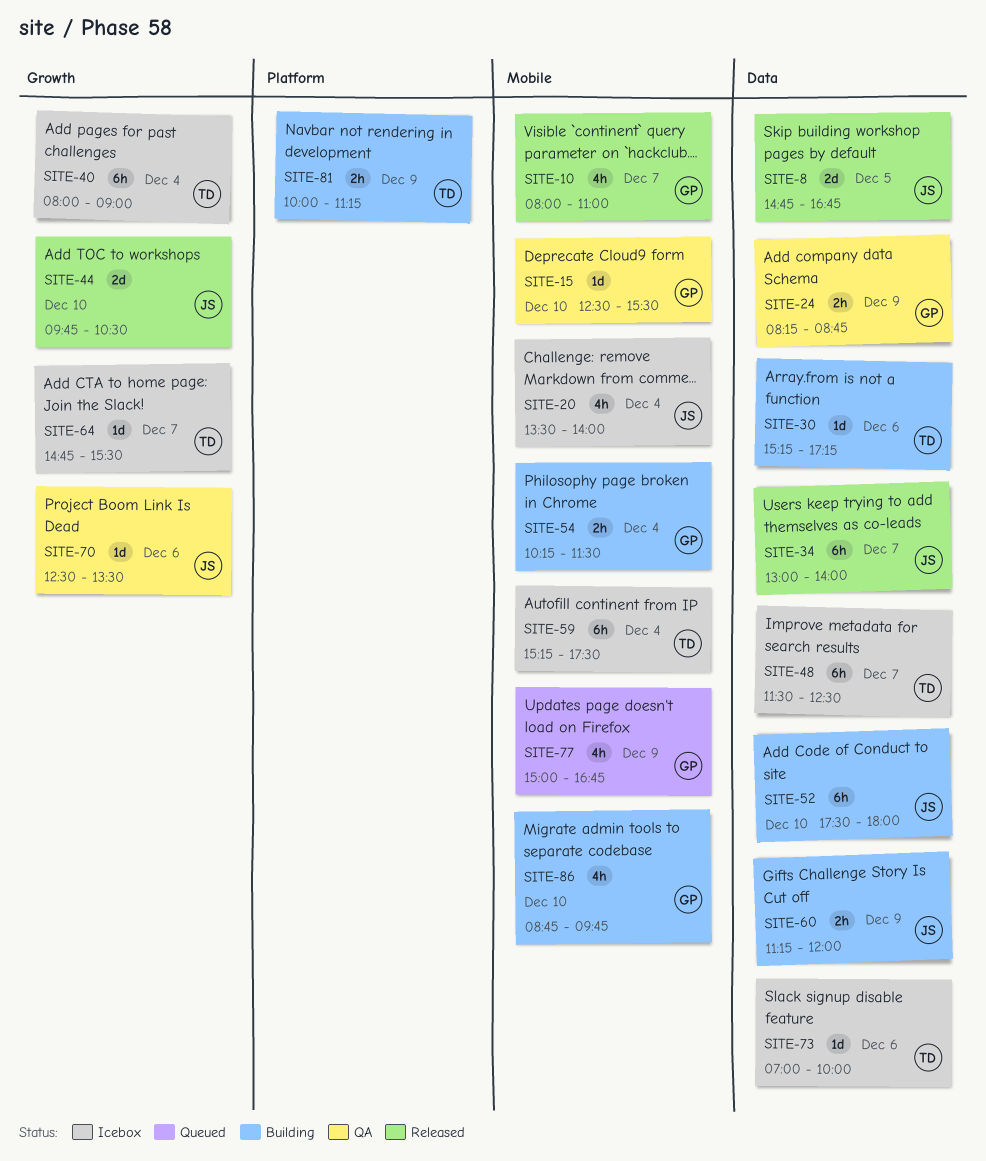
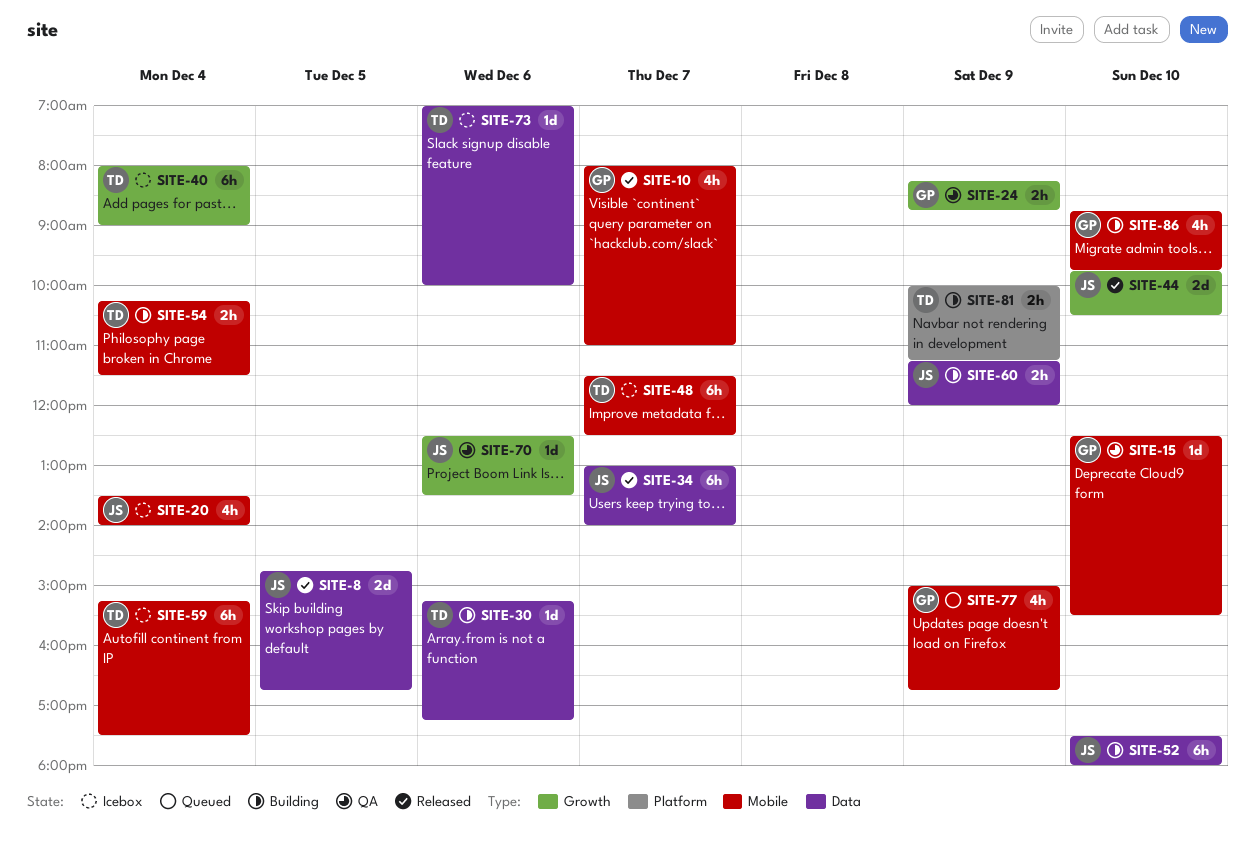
SITE-24, label: Data -> Growth
SITE-48, label: Data -> Mobile
SITE-54, owner: GP -> TD
SITE-64: present -> none

